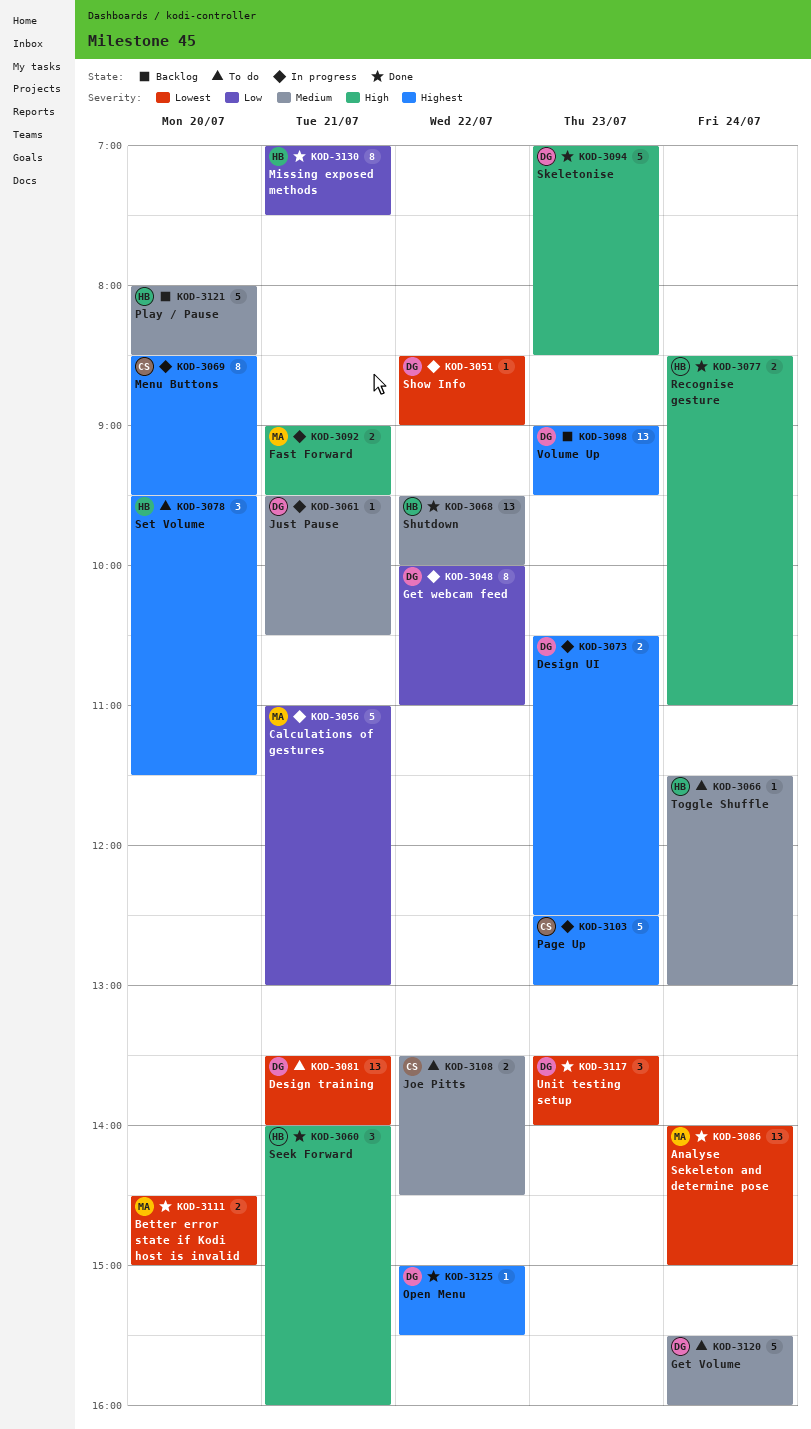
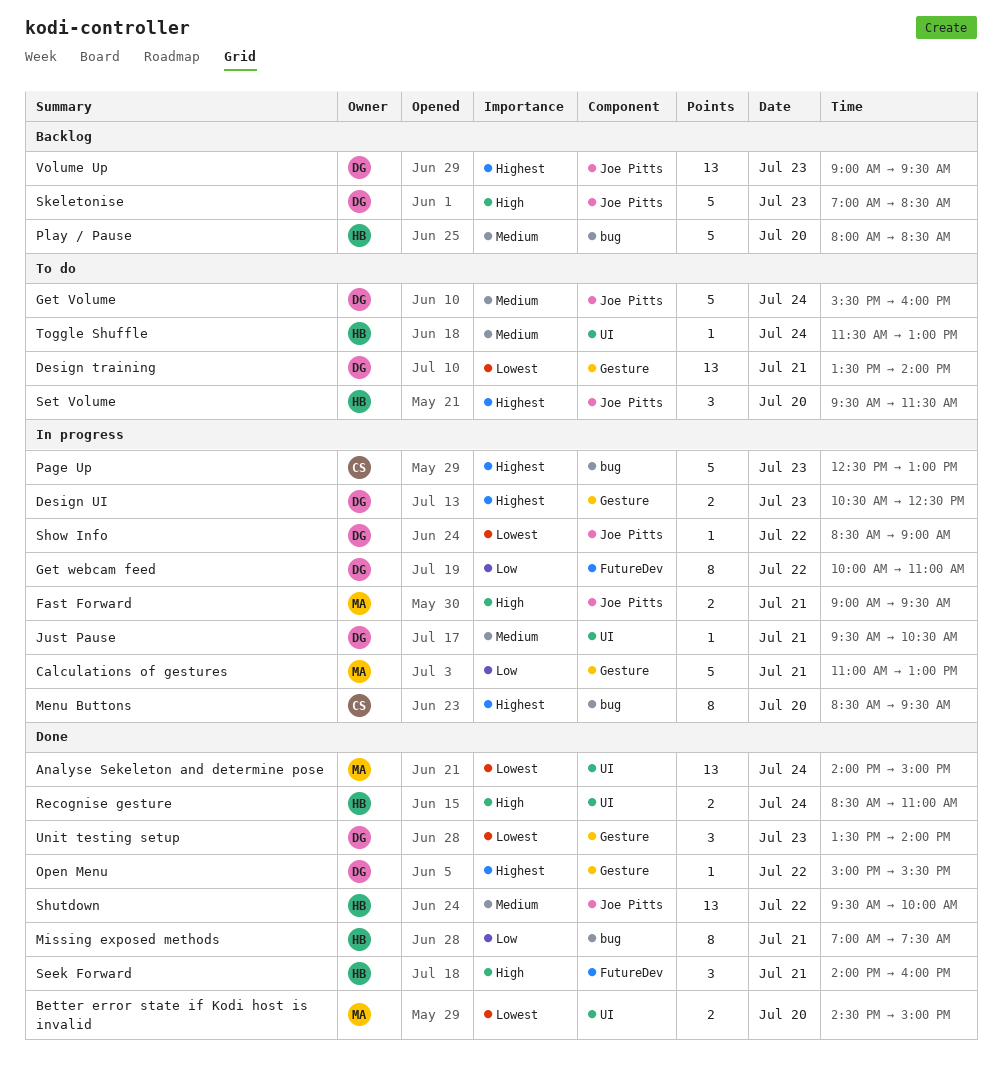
Joe Pitts: present -> none
Skeletonise, status: Done -> Backlog

